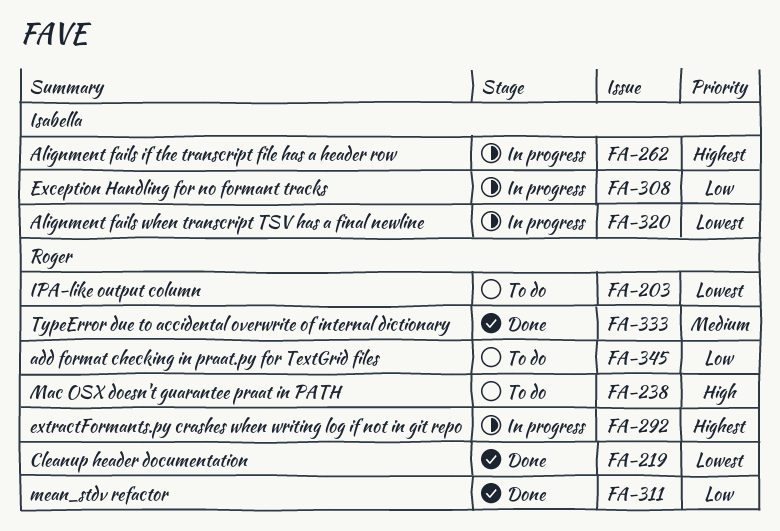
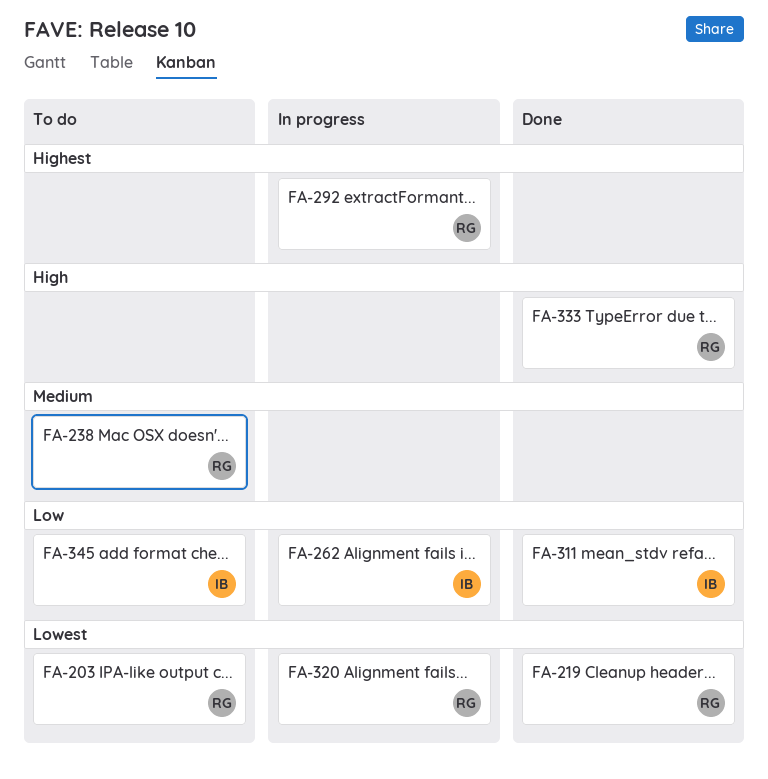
FA-238, priority: High -> Medium
FA-262, priority: Highest -> Low
FA-308: present -> none
FA-311, owner: Roger -> Isabella
FA-320, owner: Isabella -> Roger
FA-333, priority: Medium -> High
FA-345, owner: Roger -> Isabella

